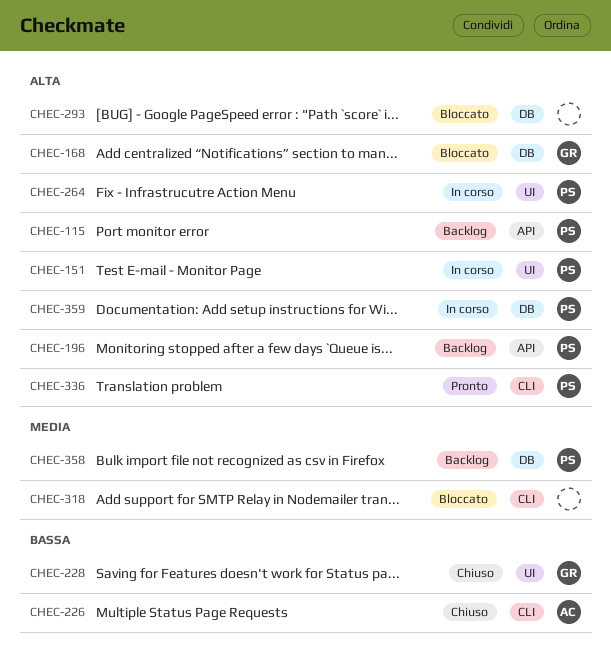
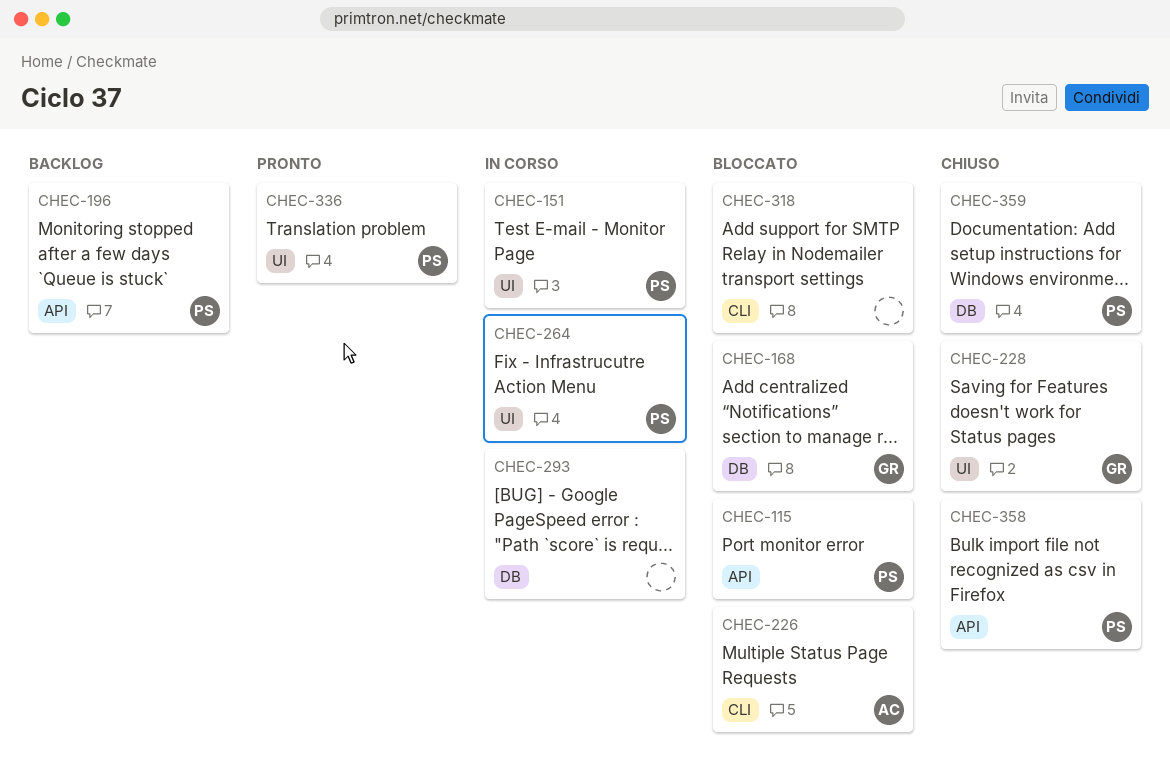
CHEC-115, status: Backlog -> Bloccato
CHEC-226, status: Chiuso -> Bloccato
CHEC-293, status: Bloccato -> In corso
CHEC-336, label: CLI -> UI
CHEC-358, status: Backlog -> Chiuso
CHEC-358, label: DB -> API
CHEC-359, status: In corso -> Chiuso

